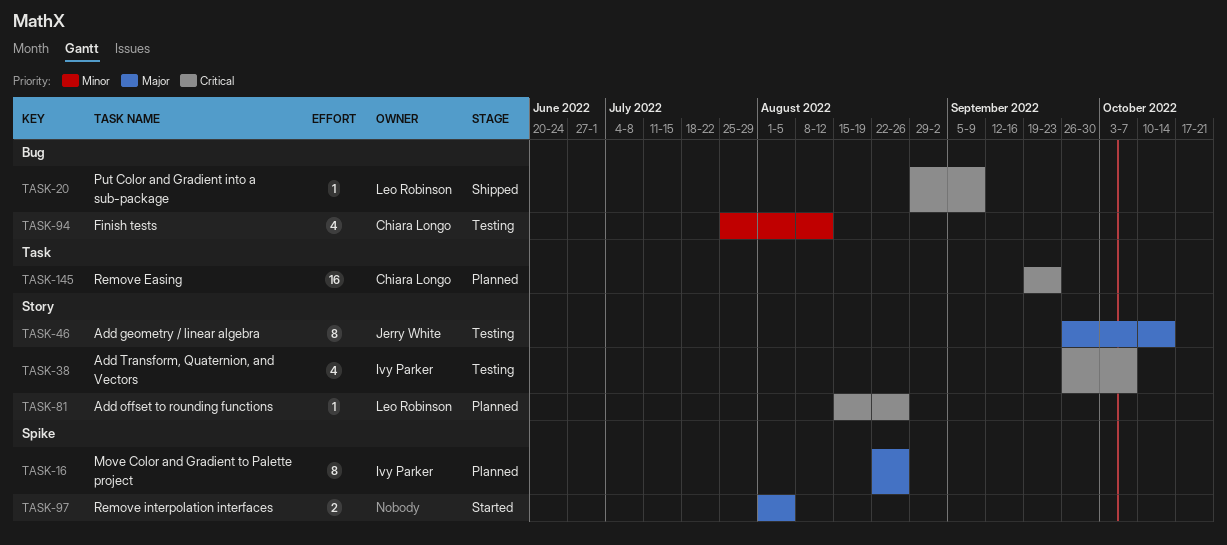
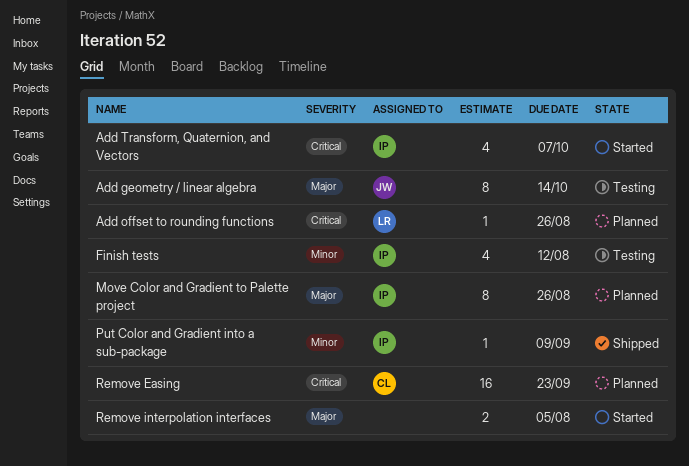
Add Transform, Quaternion, and Vectors, status: Testing -> Started
Finish tests, owner: Chiara Longo -> Ivy Parker
Put Color and Gradient into a sub-package, owner: Leo Robinson -> Ivy Parker
Put Color and Gradient into a sub-package, priority: Critical -> Minor

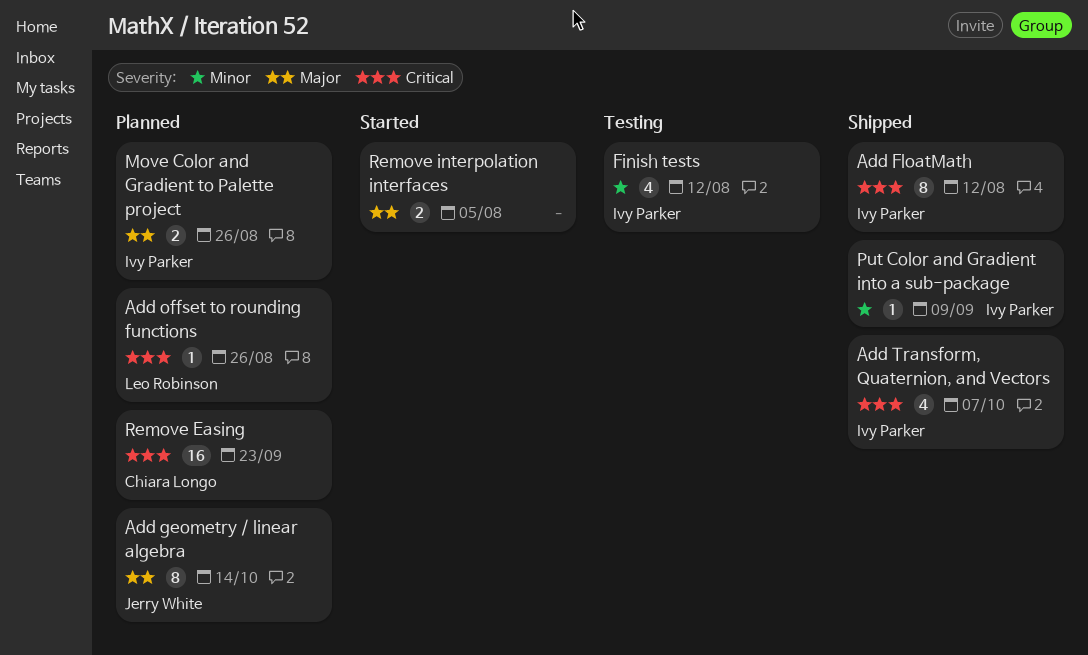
Add FloatMath: none -> present
Add geometry / linear algebra, status: Testing -> Planned
Add Transform, Quaternion, and Vectors, status: Started -> Shipped
Move Color and Gradient to Palette project, estimate: 8 -> 2

